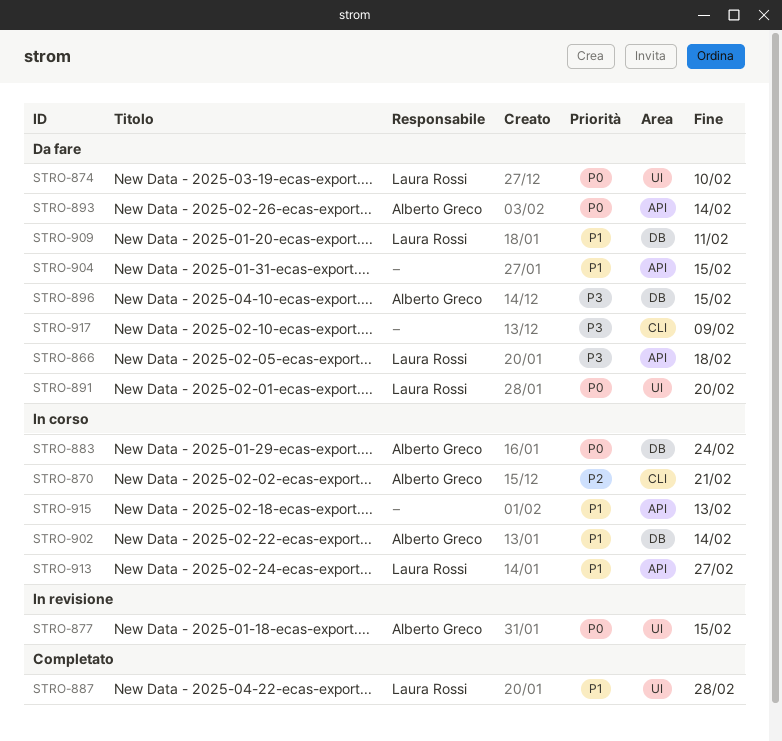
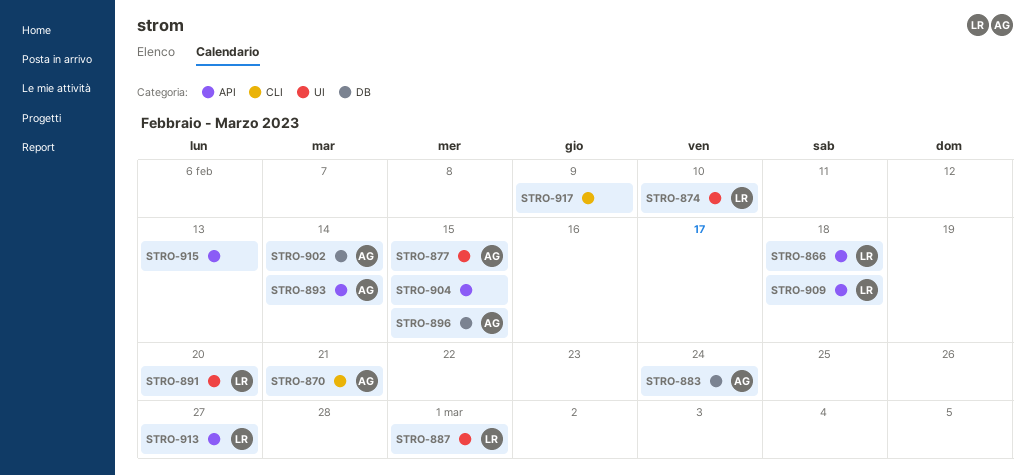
STRO-887, due: Feb 28 -> Mar 1
STRO-909, label: DB -> API
STRO-909, due: Feb 11 -> Feb 18

